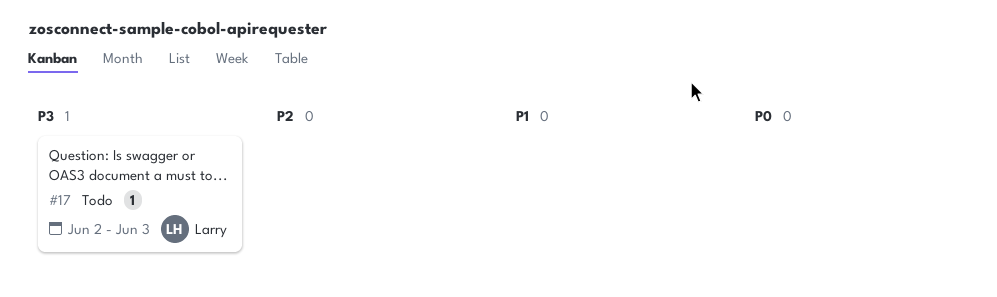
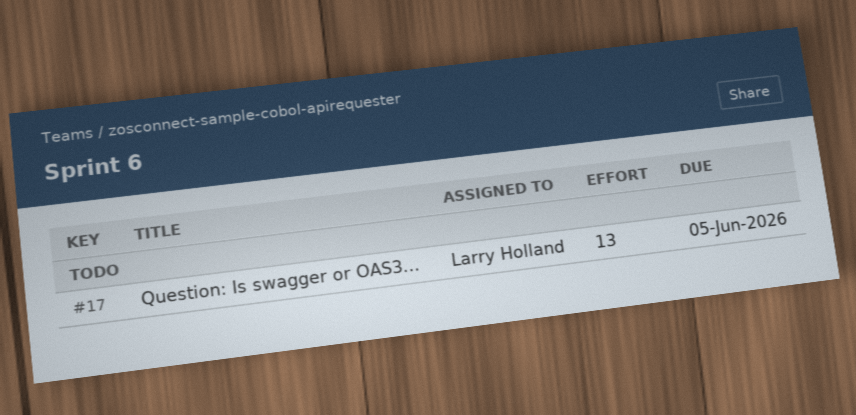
#17, estimate: 1 -> 13
#17, due: Jun 3 -> Jun 5

